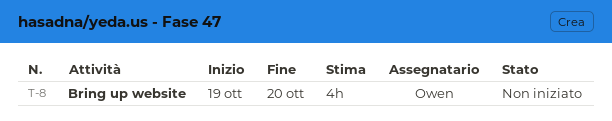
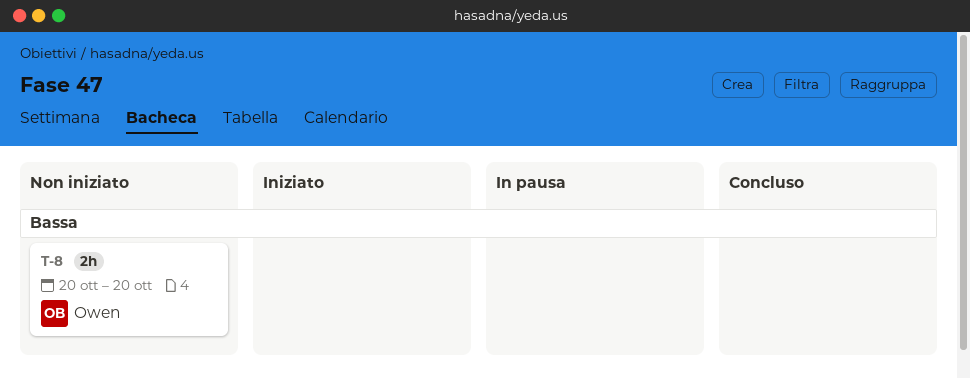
T-8, estimate: 4h -> 2h
T-8, start: Oct 19 -> Oct 20

